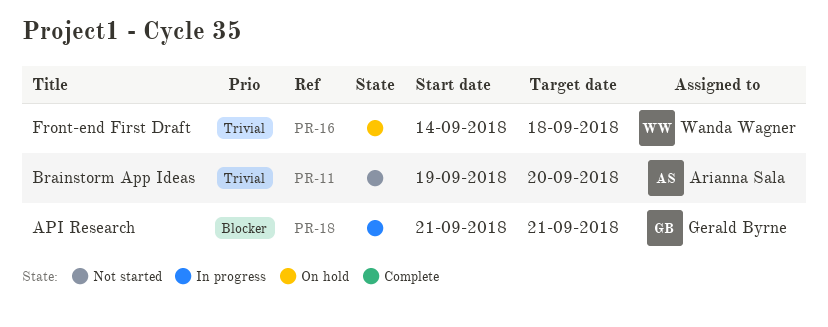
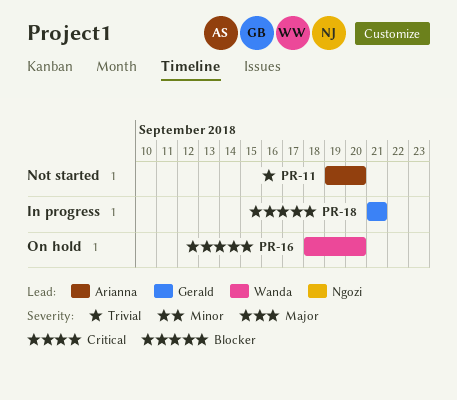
PR-16, priority: Trivial -> Blocker
PR-16, start: Sep 14 -> Sep 18
PR-16, due: Sep 18 -> Sep 20

